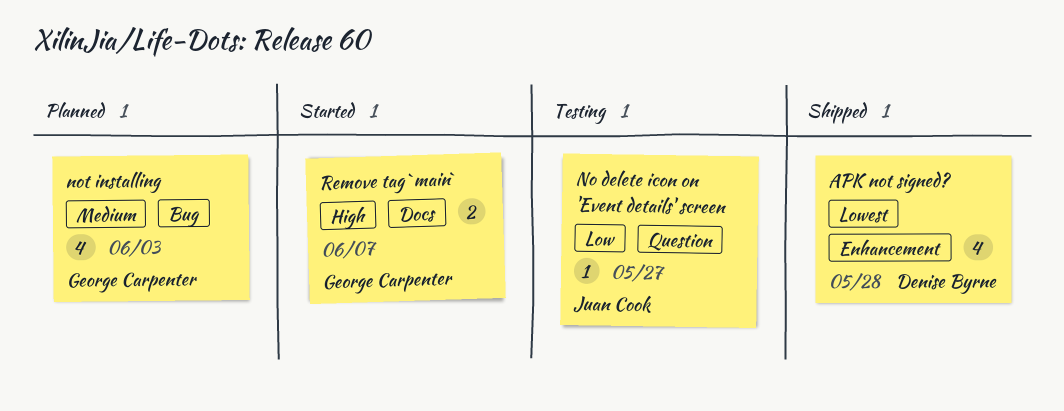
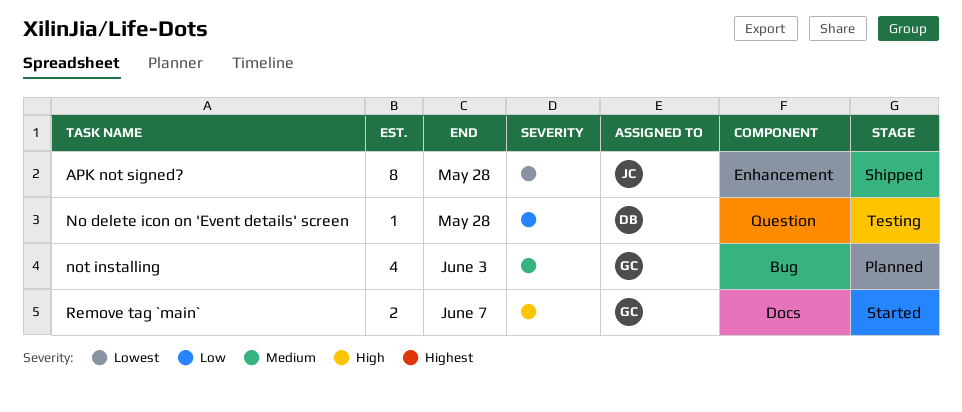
APK not signed?, owner: Denise Byrne -> Juan Cook
APK not signed?, estimate: 4 -> 8
No delete icon on 'Event details' screen, owner: Juan Cook -> Denise Byrne
No delete icon on 'Event details' screen, due: May 27 -> May 28

